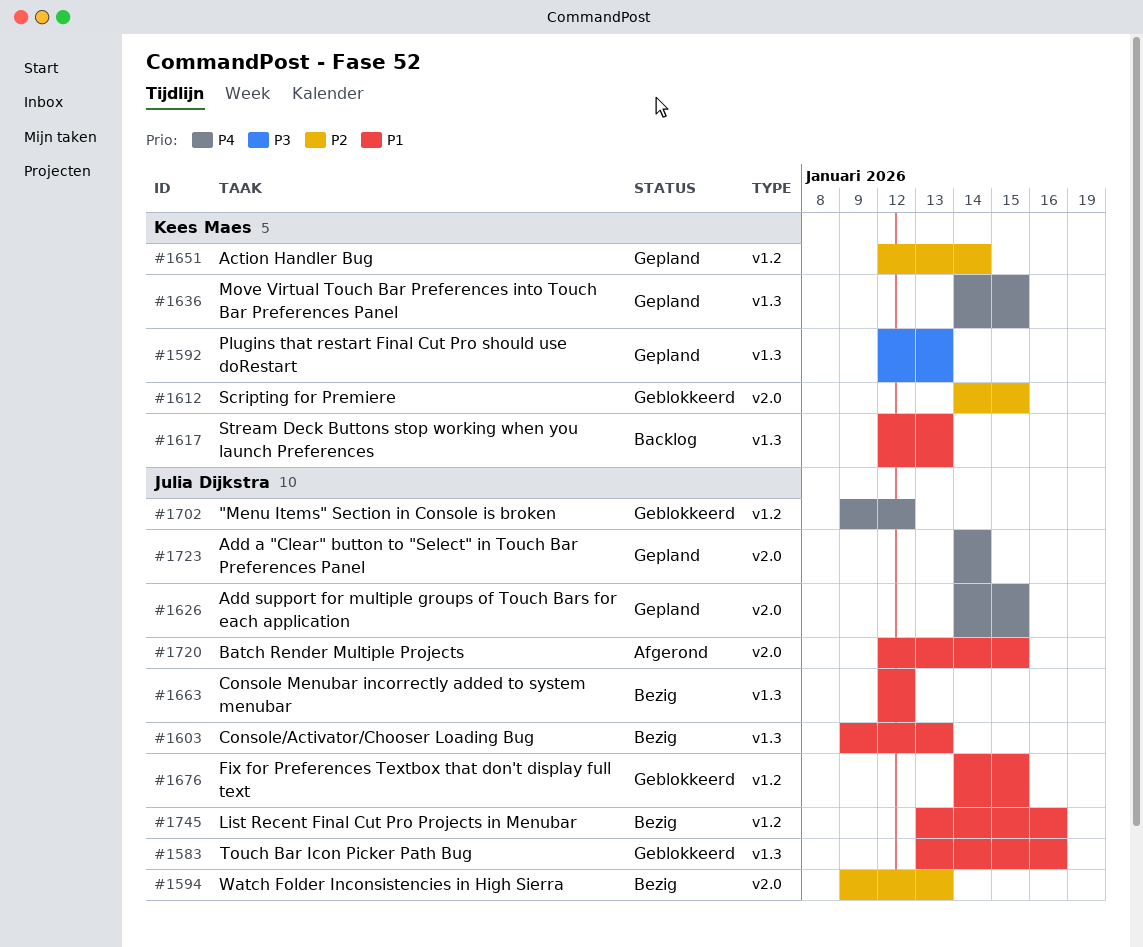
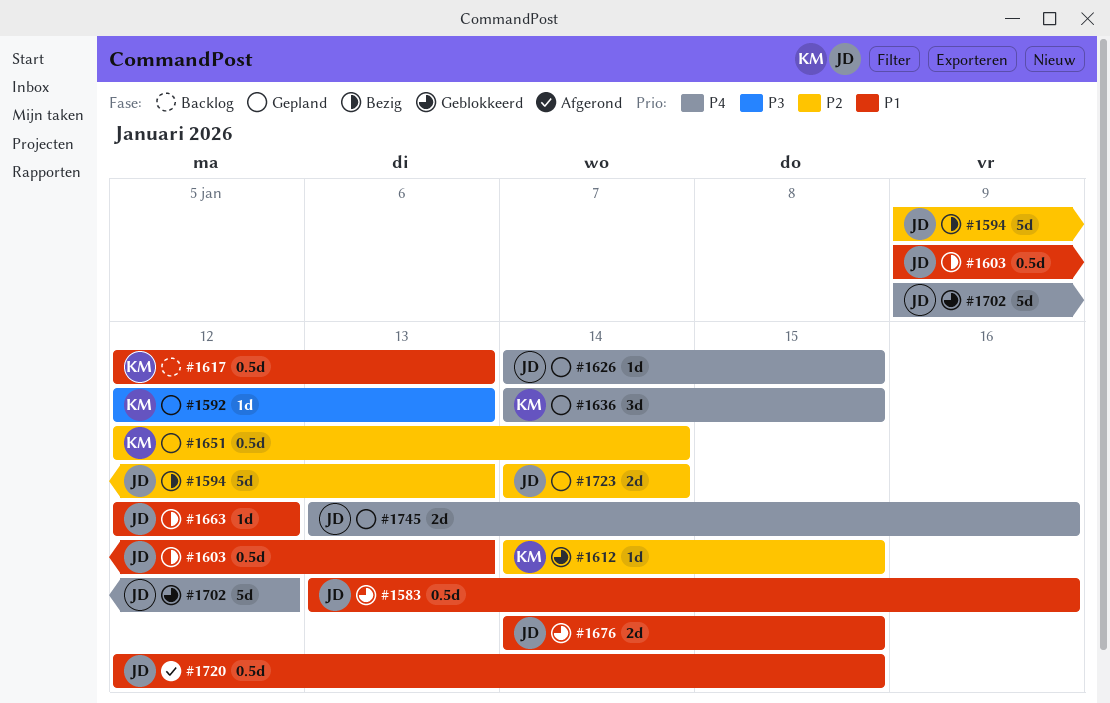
#1723, priority: P4 -> P2
#1745, status: Bezig -> Gepland
#1745, priority: P1 -> P4

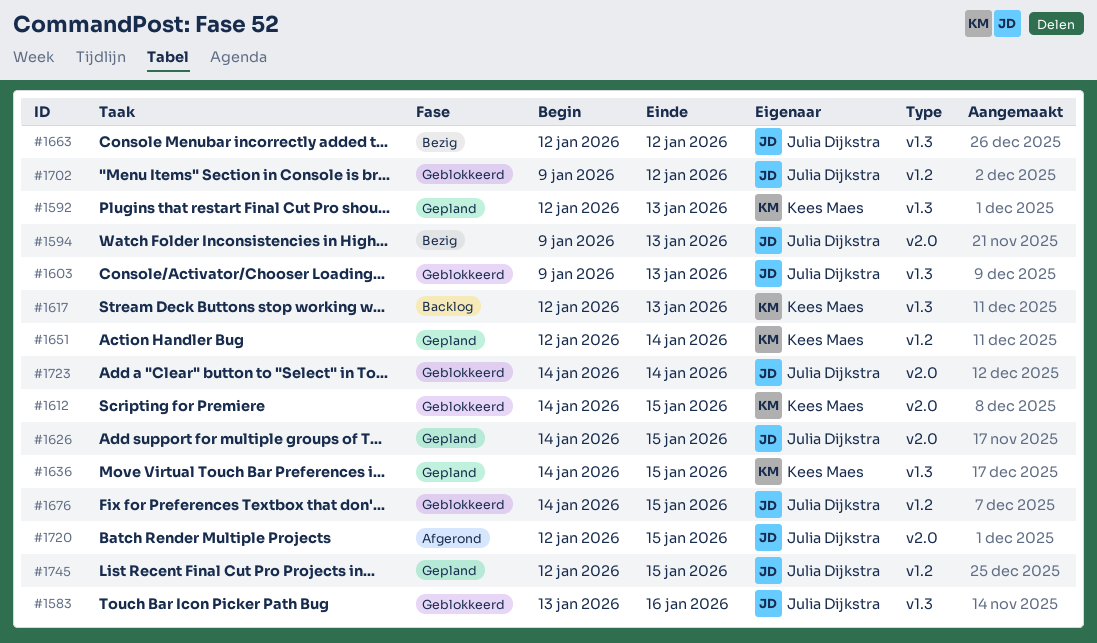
#1603, status: Bezig -> Geblokkeerd
#1723, status: Gepland -> Geblokkeerd
#1745, start: Jan 13 -> Jan 12
#1745, due: Jan 16 -> Jan 15

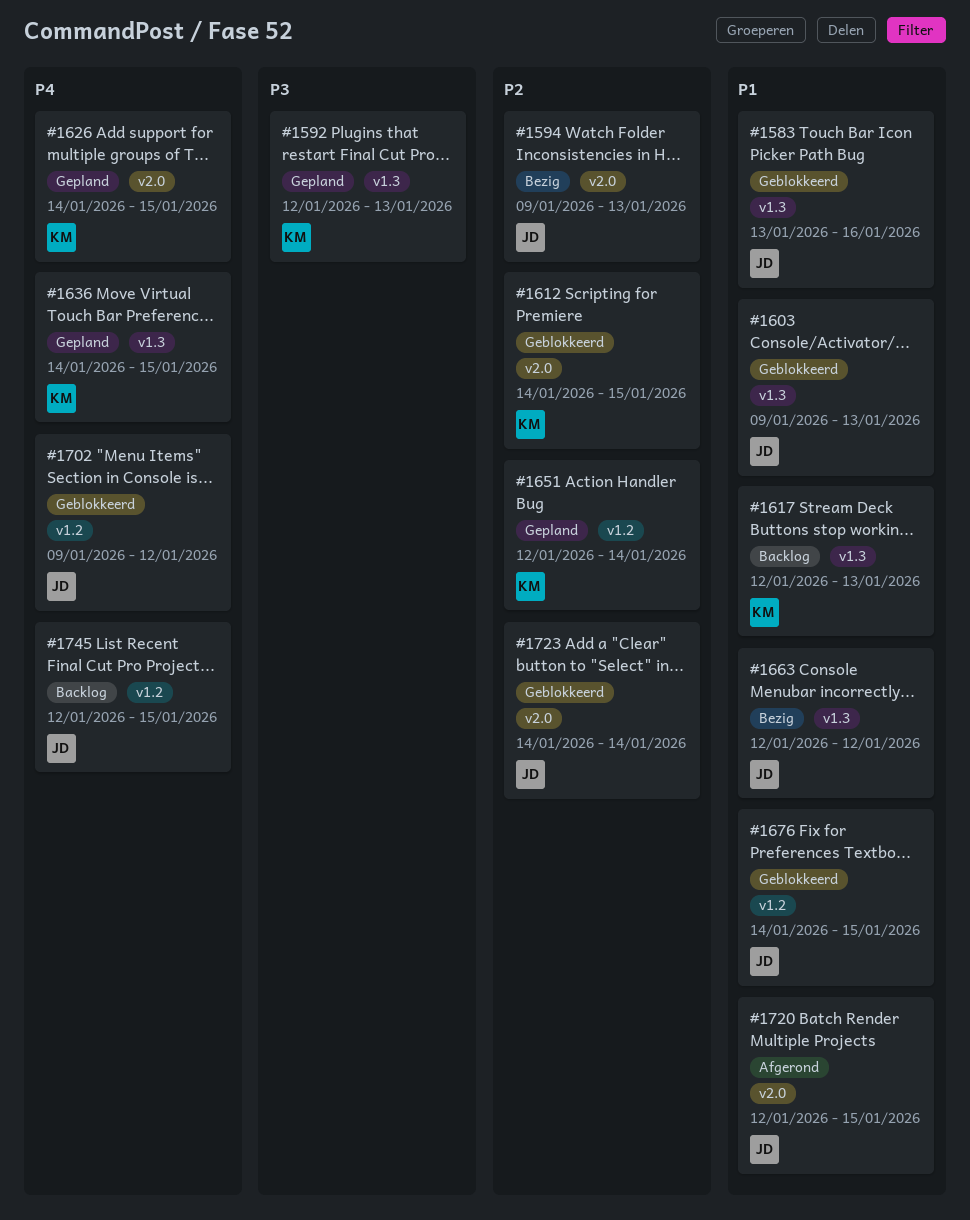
#1626, owner: Julia Dijkstra -> Kees Maes
#1745, status: Gepland -> Backlog

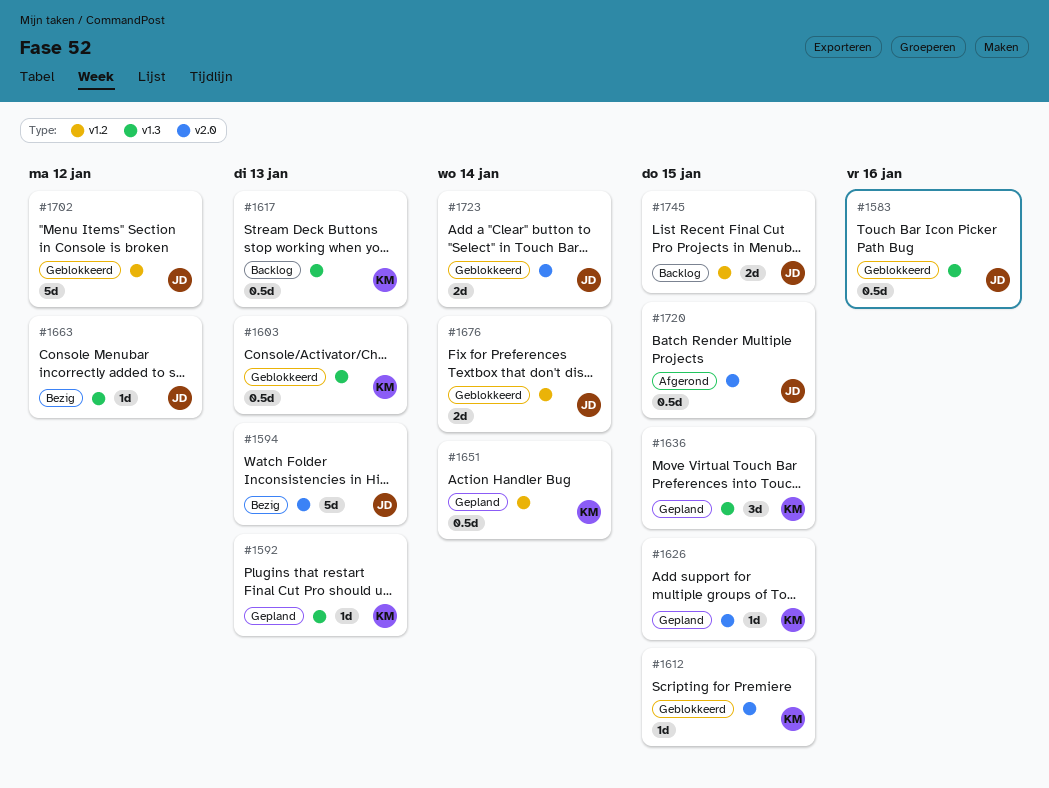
#1603, owner: JD -> KM
#1676, due: Jan 15 -> Jan 14

